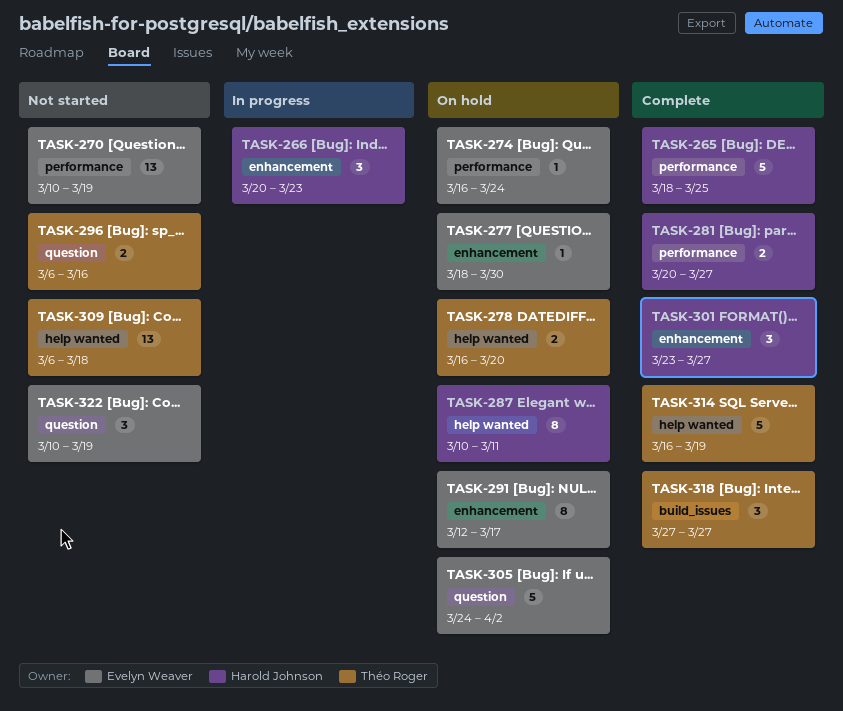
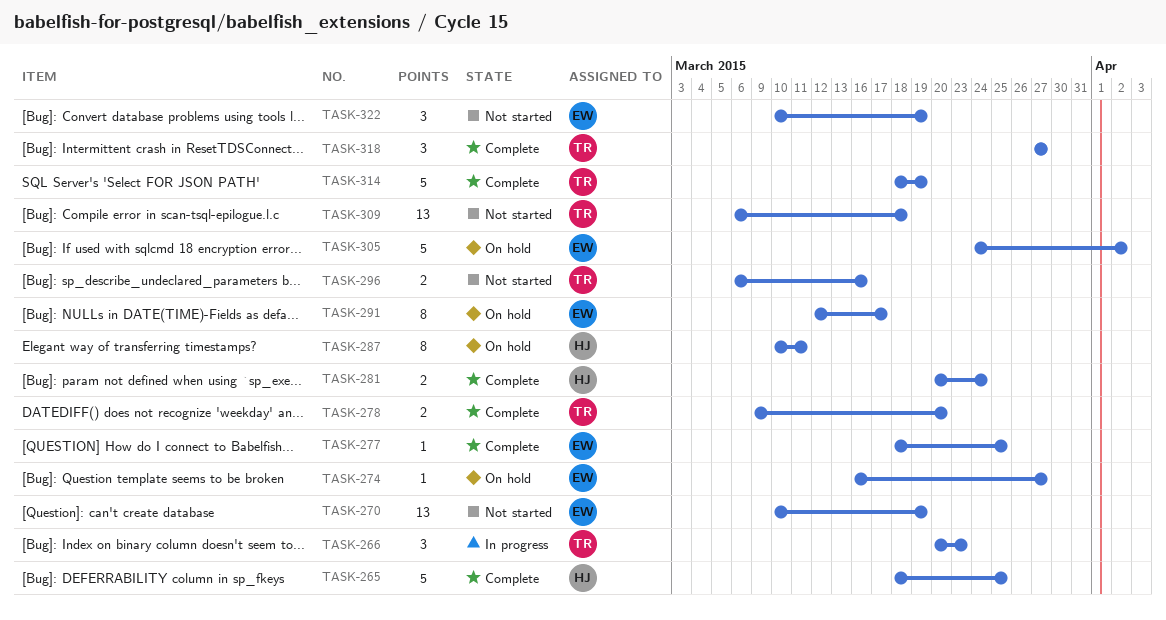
TASK-266, owner: Harold Johnson -> Théo Roger
TASK-274, due: Mar 24 -> Mar 27
TASK-277, status: On hold -> Complete
TASK-277, due: Mar 30 -> Mar 25
TASK-278, status: On hold -> Complete
TASK-278, start: Mar 16 -> Mar 9
TASK-281, due: Mar 27 -> Mar 24
TASK-301: present -> none
TASK-314, start: Mar 16 -> Mar 18

